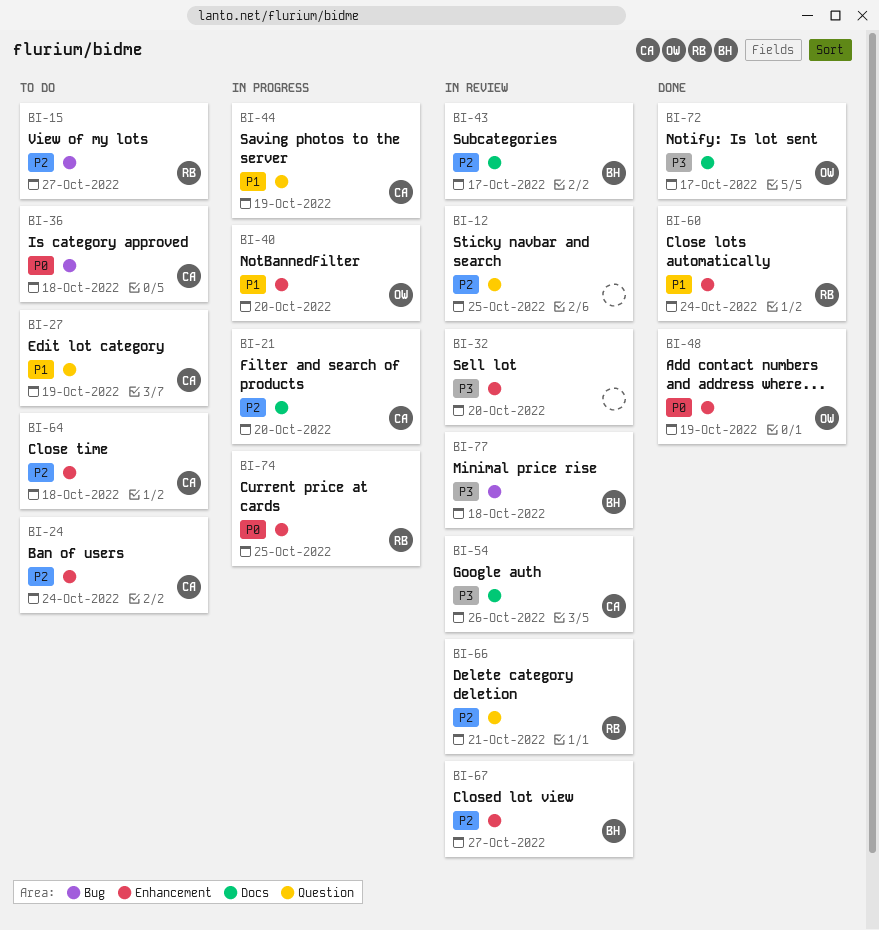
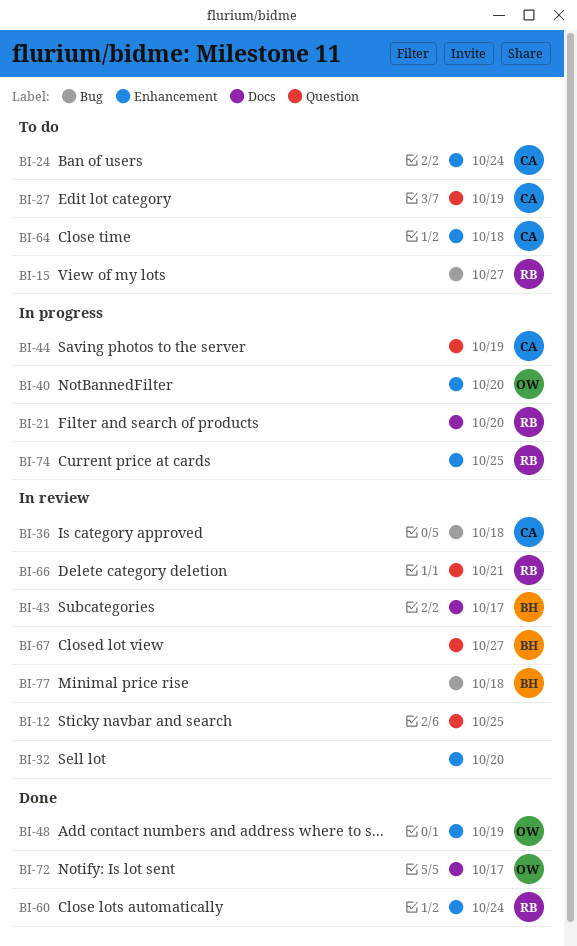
BI-21, owner: CA -> RB
BI-36, status: To do -> In review
BI-54: present -> none
BI-67, label: Enhancement -> Question

